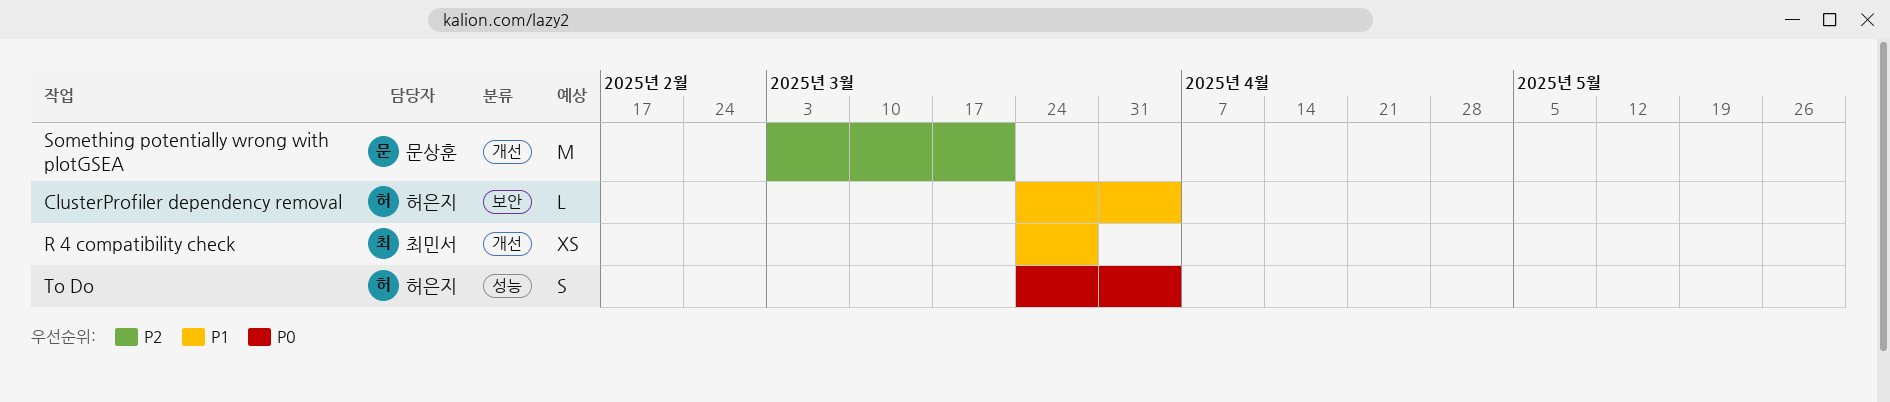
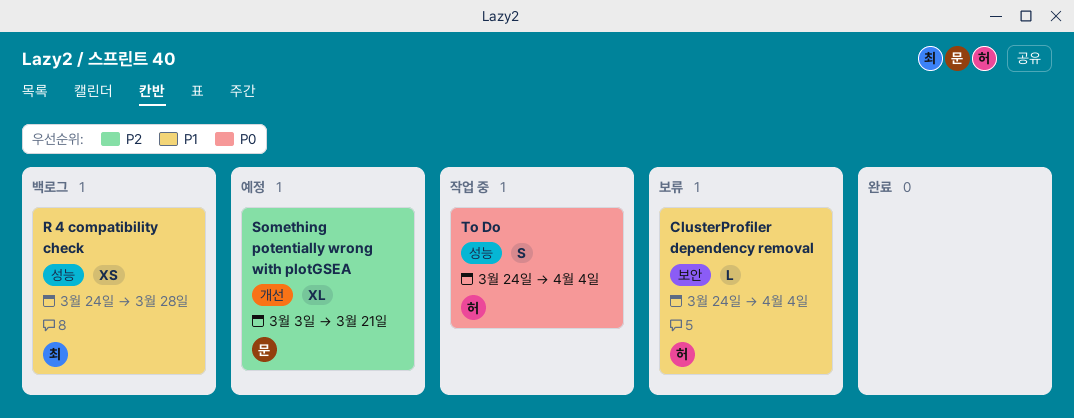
R 4 compatibility check, label: 개선 -> 성능
Something potentially wrong with plotGSEA, estimate: M -> XL

